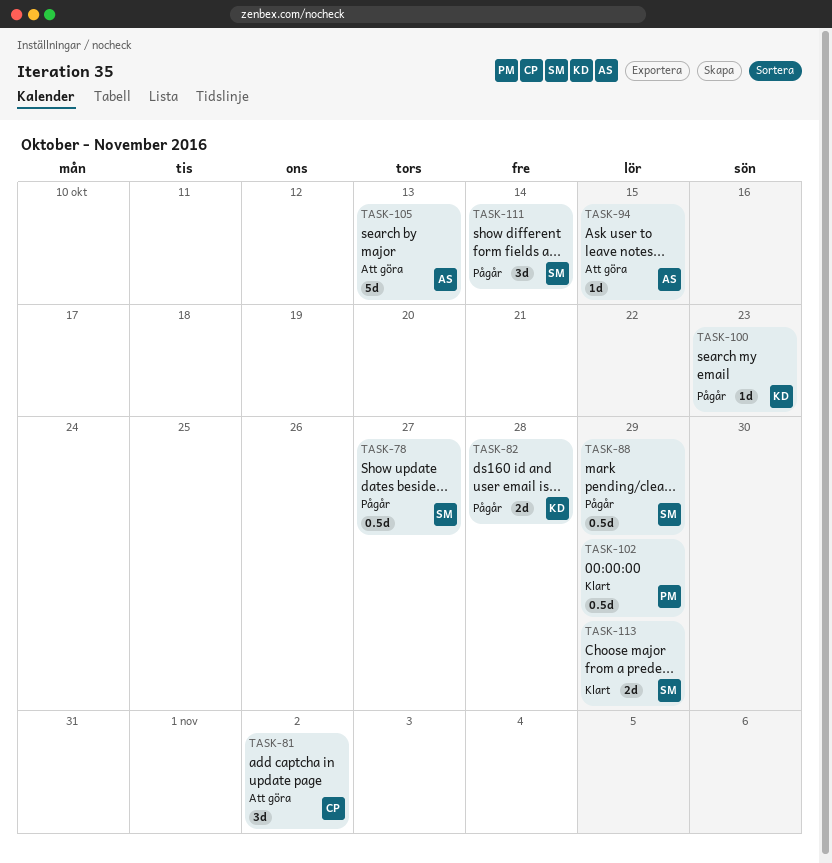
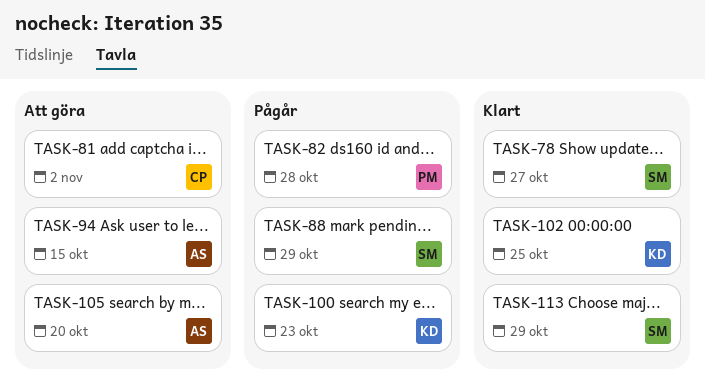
TASK-78, status: Pågår -> Klart
TASK-82, owner: KD -> PM
TASK-102, owner: PM -> KD
TASK-102, due: Oct 29 -> Oct 25
TASK-105, due: Oct 13 -> Oct 20
TASK-111: present -> none

